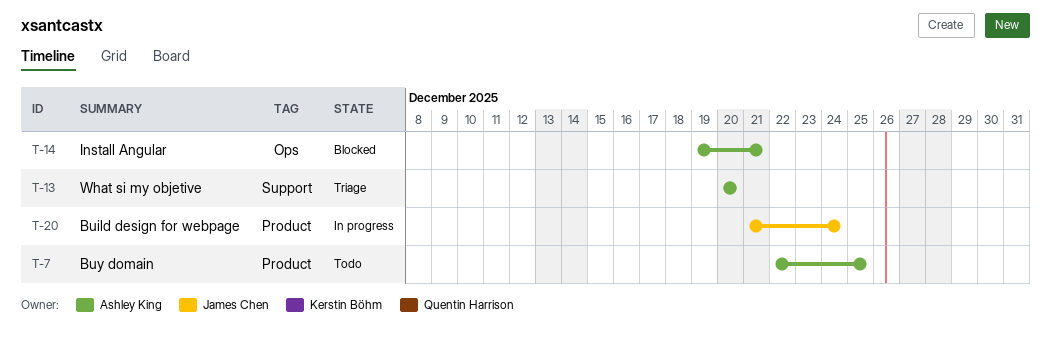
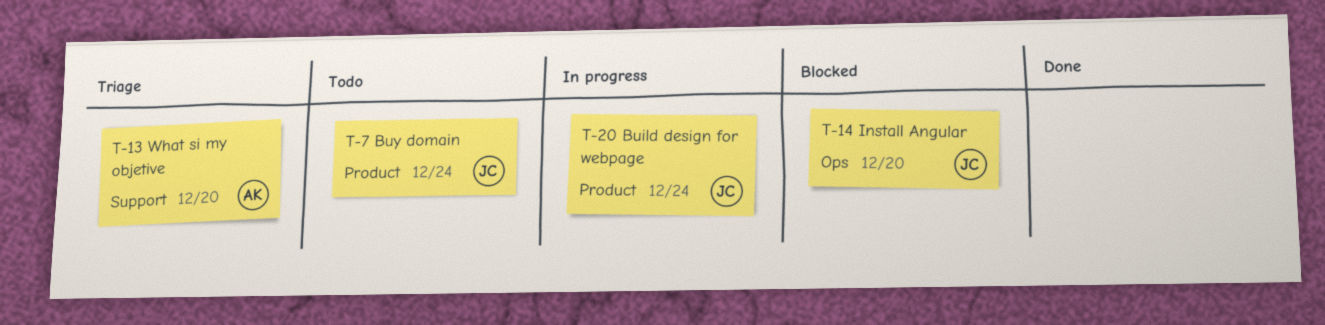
T-7, owner: Ashley King -> James Chen
T-7, due: Dec 25 -> Dec 24
T-14, owner: Ashley King -> James Chen
T-14, due: Dec 21 -> Dec 20

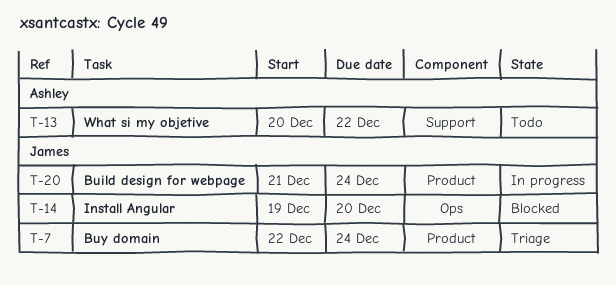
T-7, status: Todo -> Triage
T-13, status: Triage -> Todo
T-13, due: Dec 20 -> Dec 22

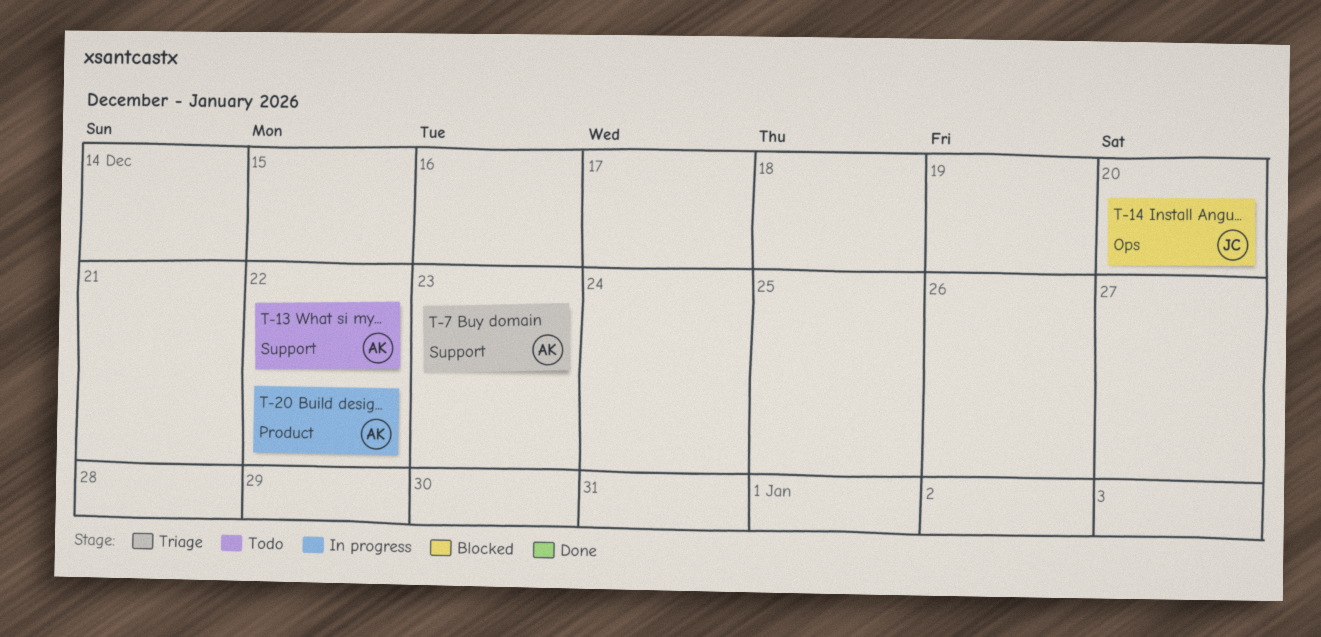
T-7, owner: James -> Ashley
T-7, label: Product -> Support
T-7, due: Dec 24 -> Dec 23
T-20, owner: James -> Ashley
T-20, due: Dec 24 -> Dec 22

